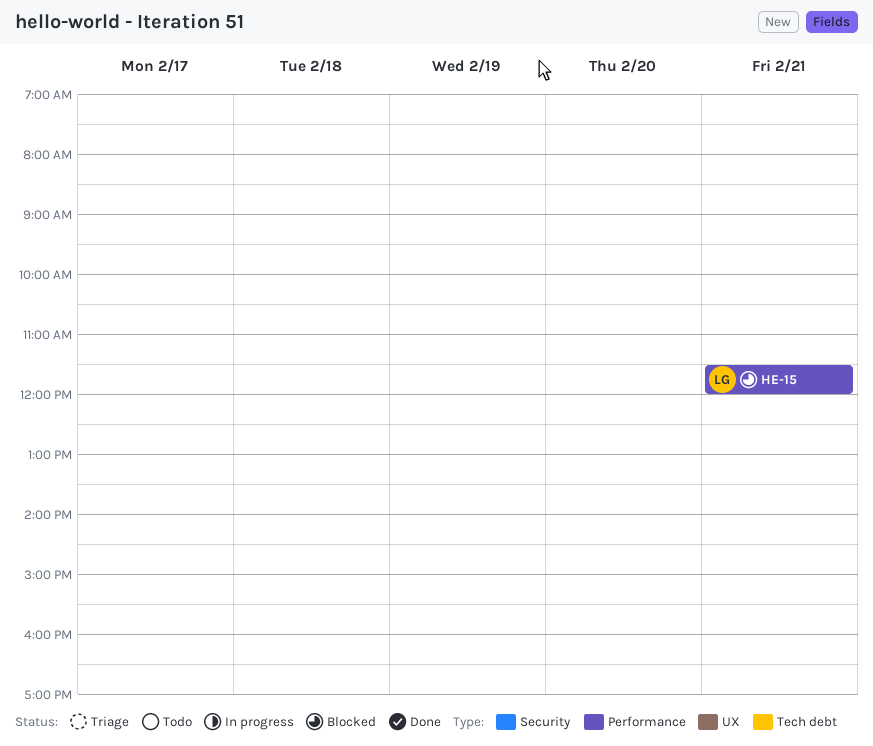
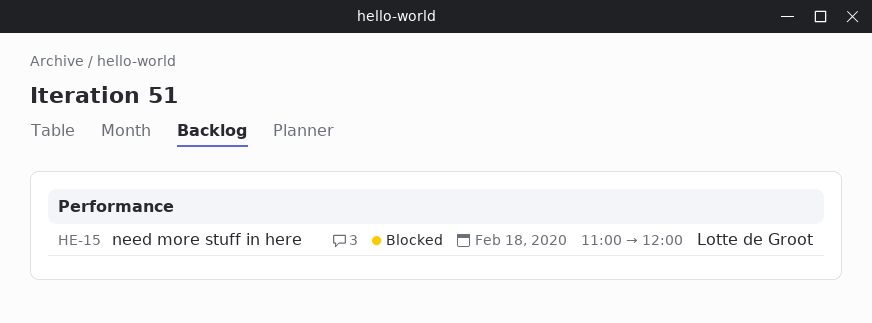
HE-15, day: Feb 21 -> Feb 18
HE-15, begins: 11:30 -> 11:00

